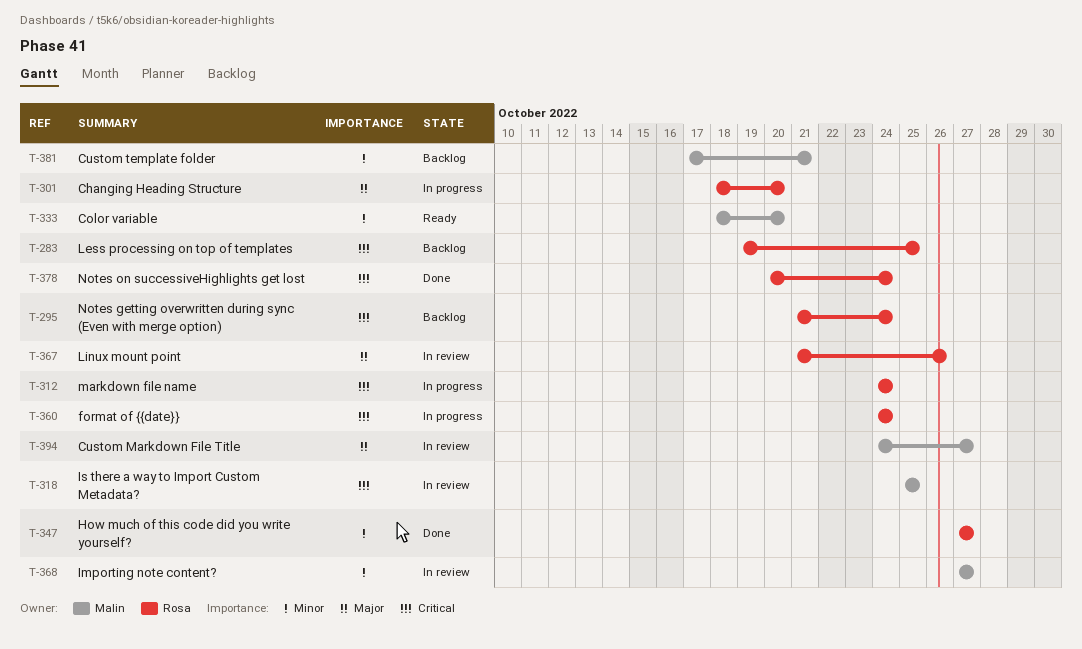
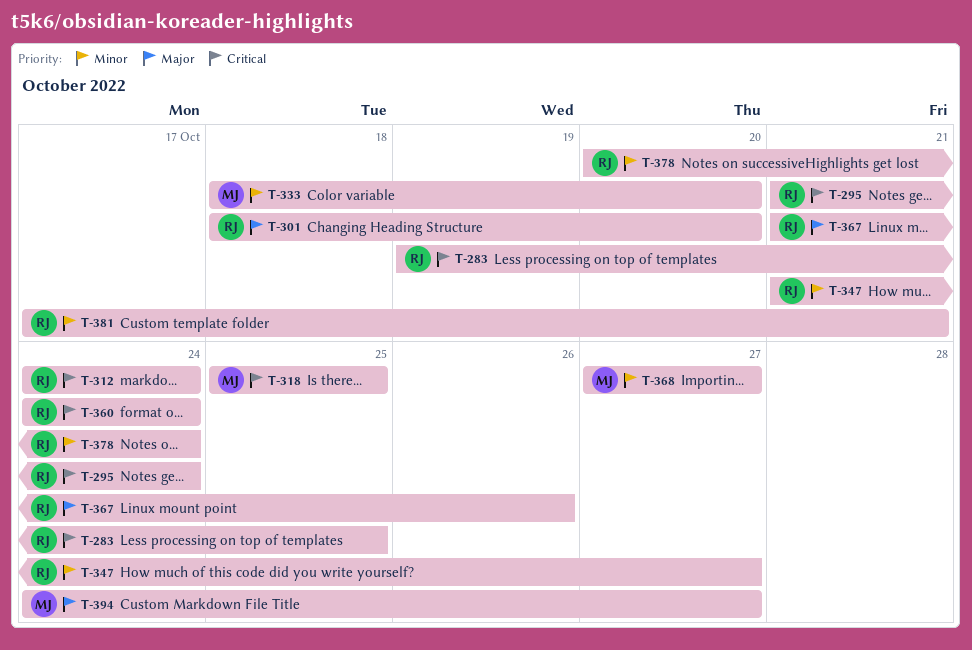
T-347, start: Oct 27 -> Oct 21
T-378, priority: Critical -> Minor
T-381, owner: Malin -> Rosa

